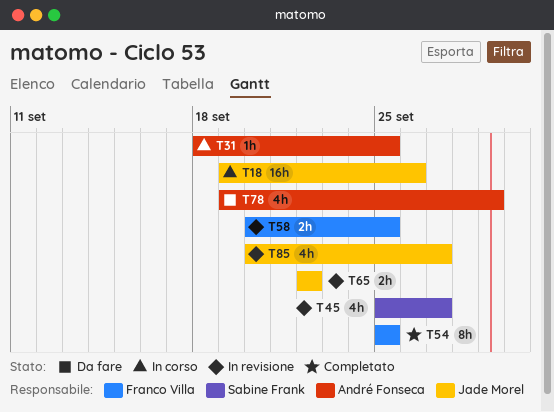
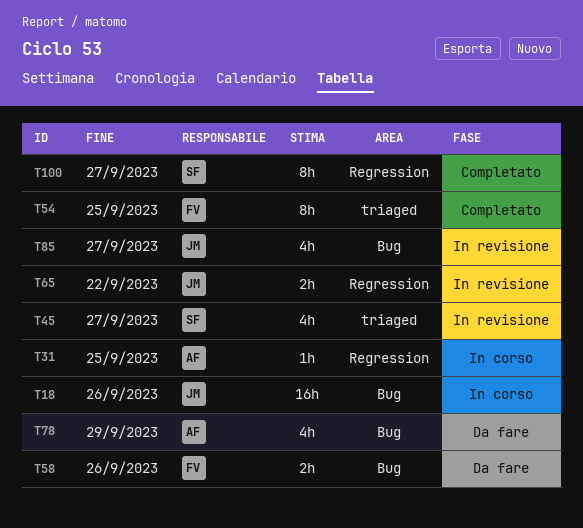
T58, status: In revisione -> Da fare
T58, due: Sep 25 -> Sep 26
T100: none -> present

